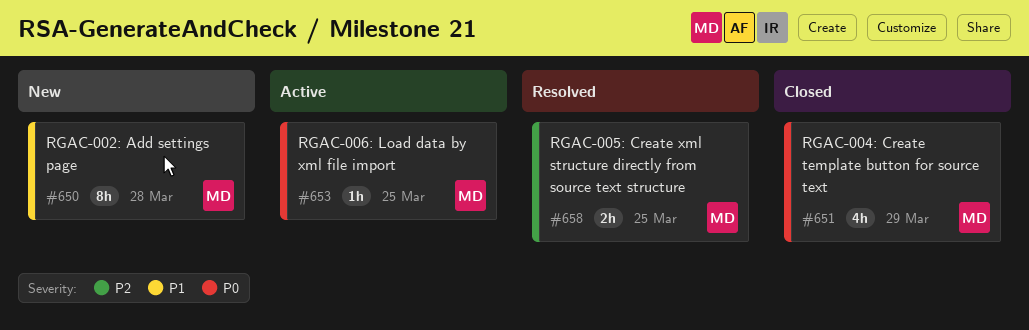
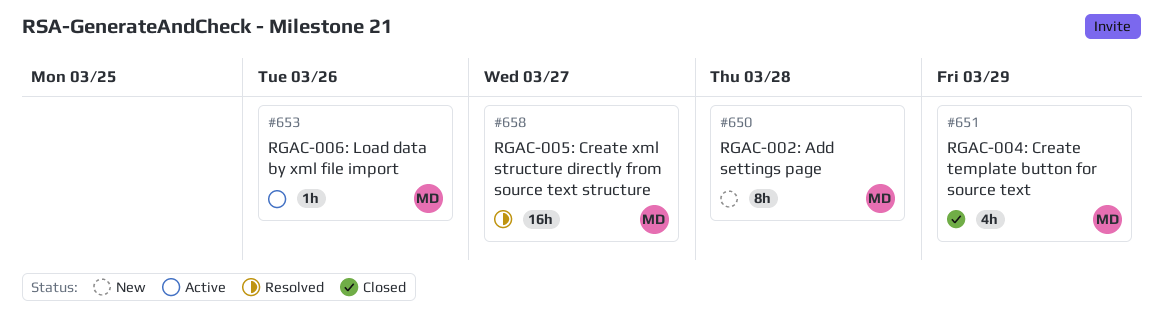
#653, due: Mar 25 -> Mar 26
#658, estimate: 2h -> 16h
#658, due: Mar 25 -> Mar 27

